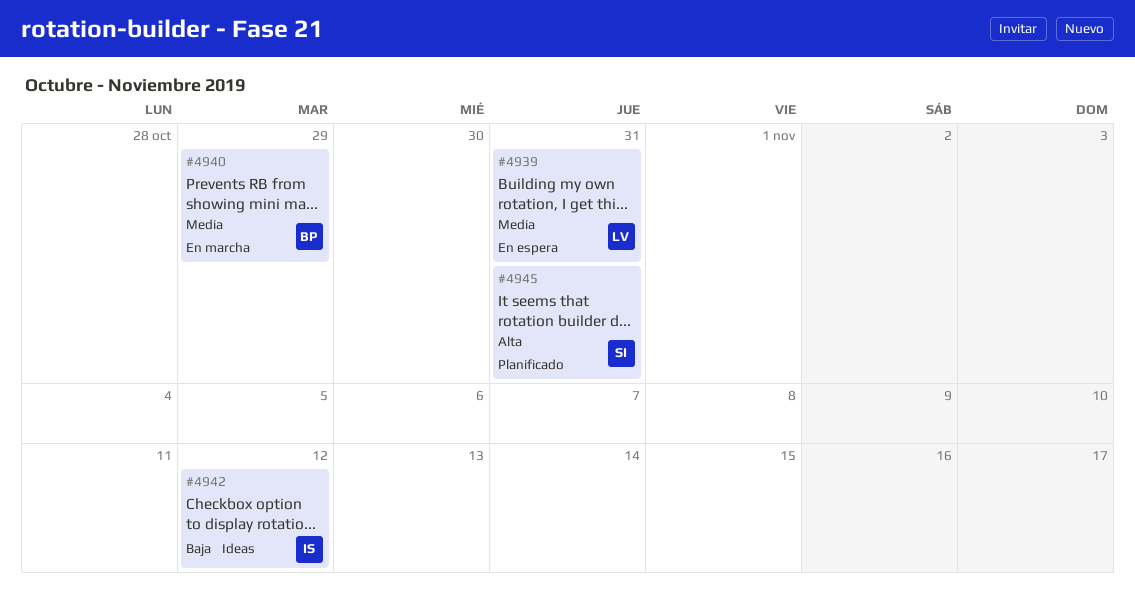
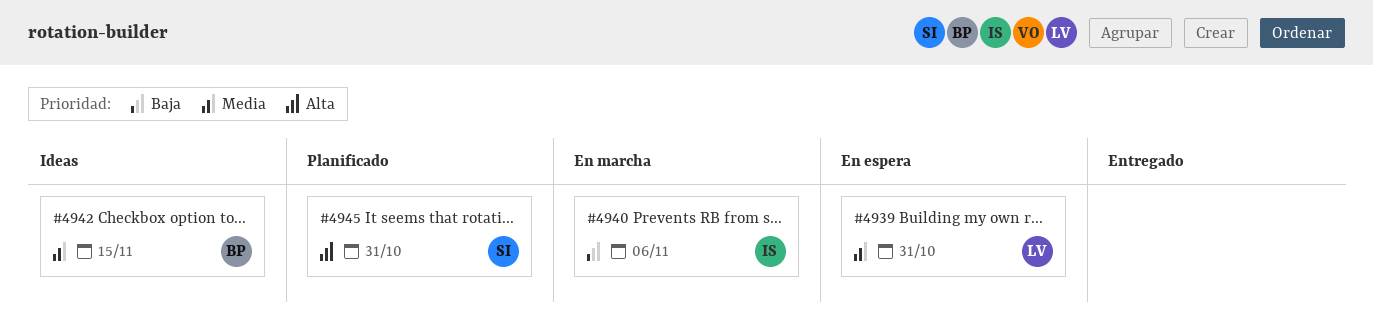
#4940, owner: BP -> IS
#4940, priority: Media -> Baja
#4940, due: Oct 29 -> Nov 6
#4942, owner: IS -> BP
#4942, priority: Baja -> Media
#4942, due: Nov 12 -> Nov 15

